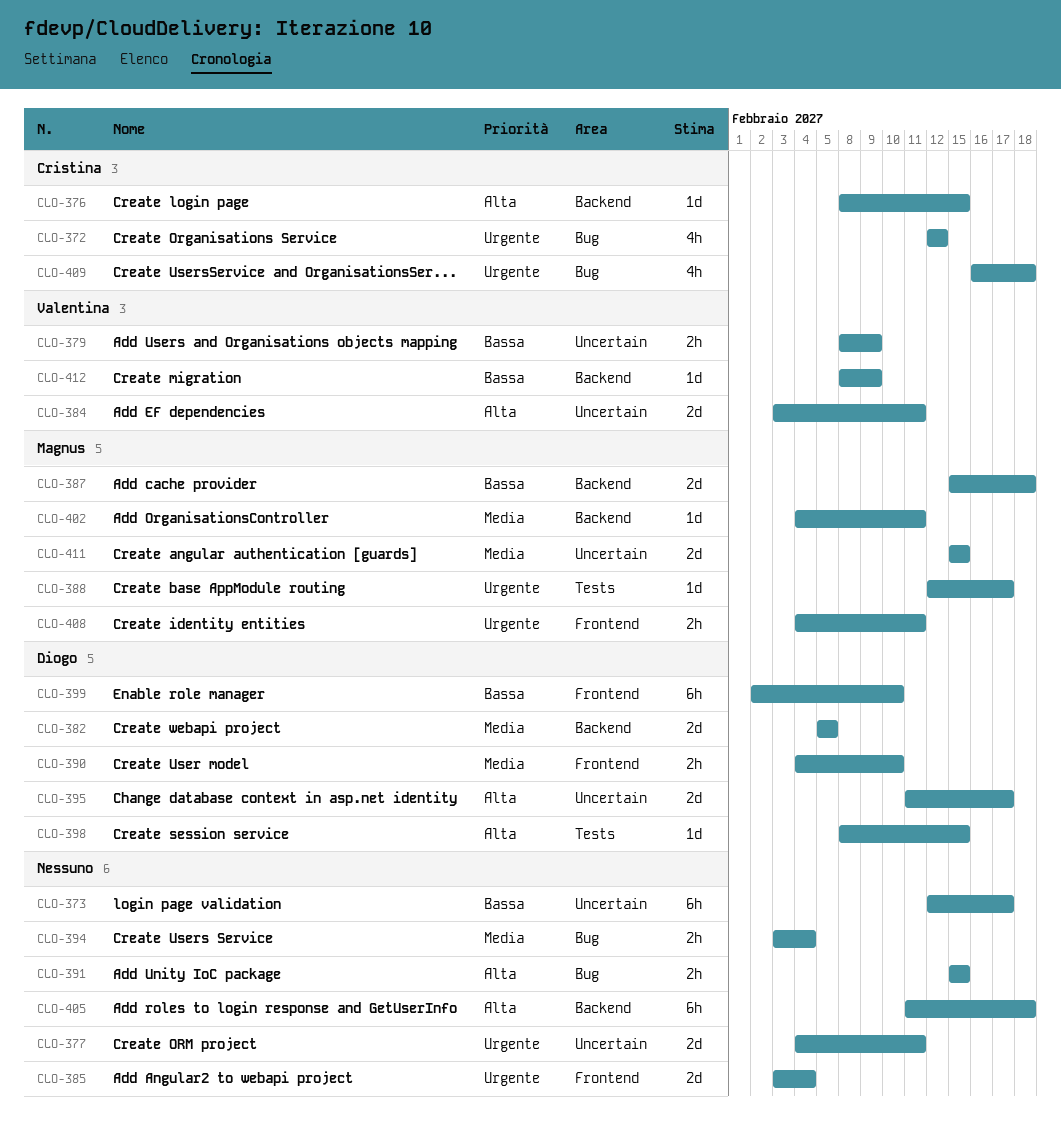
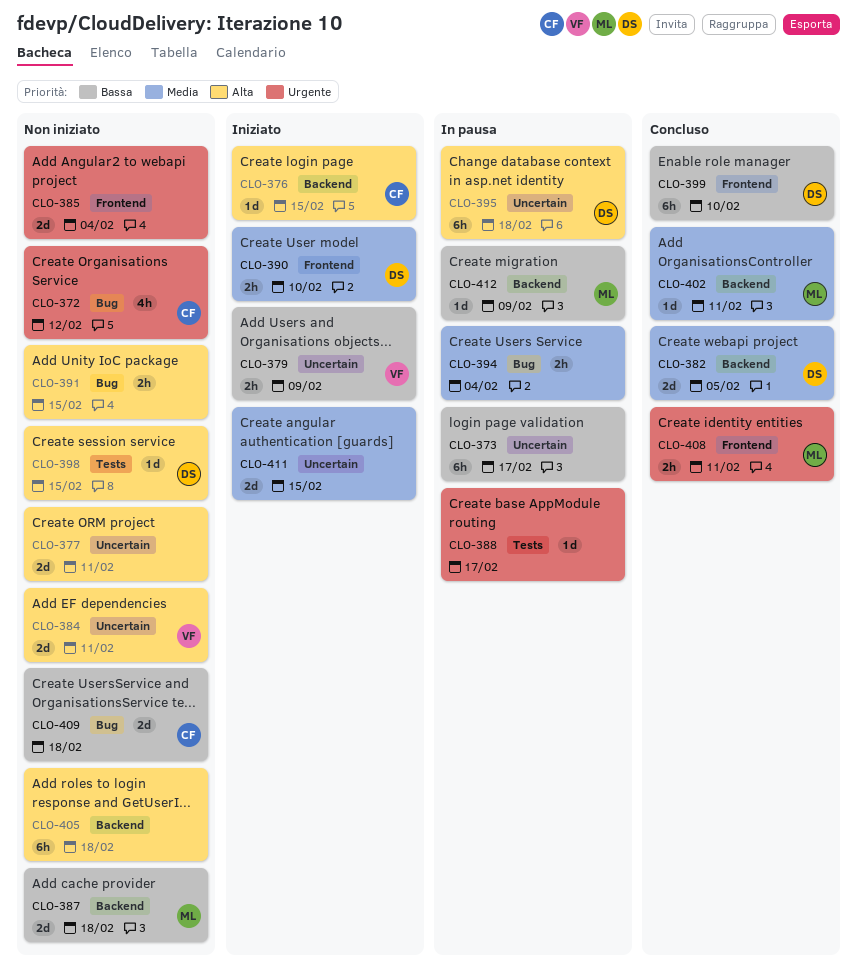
CLO-377, priority: Urgente -> Alta
CLO-388, owner: Magnus -> none
CLO-395, estimate: 2d -> 6h
CLO-395, due: Feb 17 -> Feb 18
CLO-409, priority: Urgente -> Bassa
CLO-409, estimate: 4h -> 2d
CLO-411, owner: Magnus -> none
CLO-412, owner: Valentina -> Magnus

